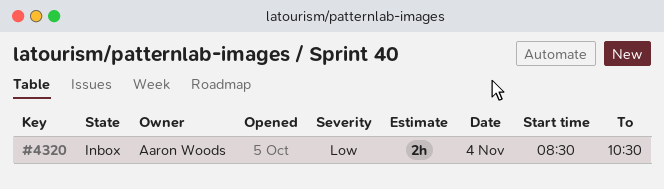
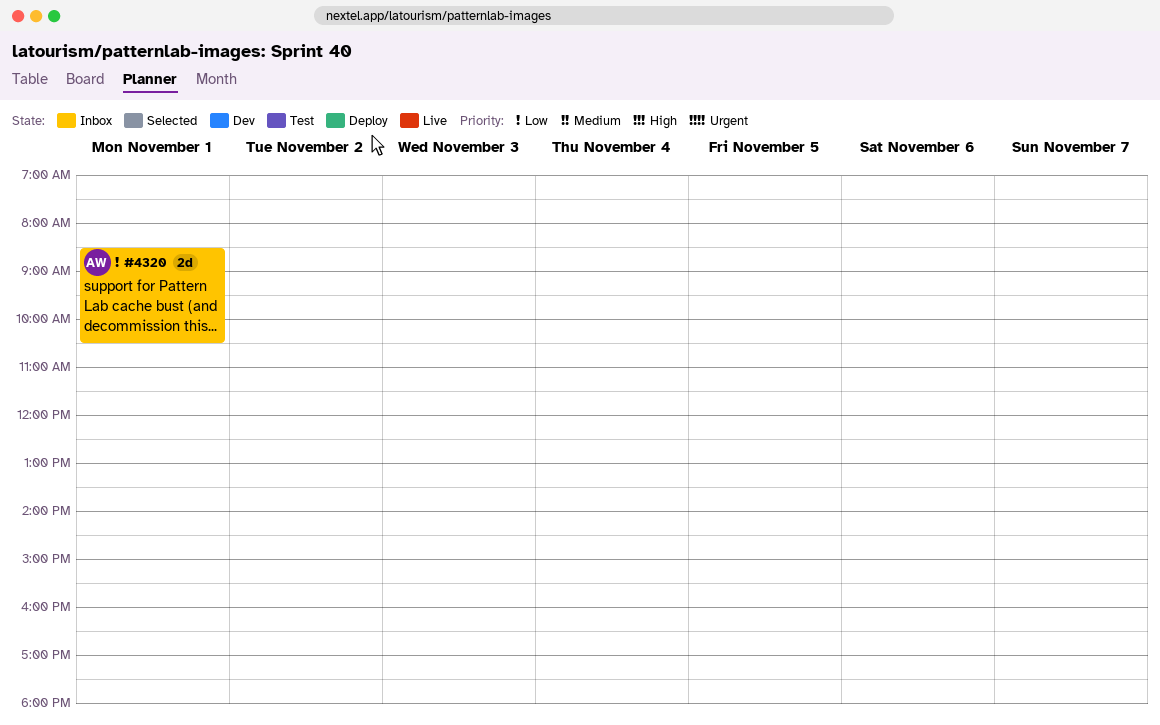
#4320, estimate: 2h -> 2d
#4320, day: Nov 4 -> Nov 1

